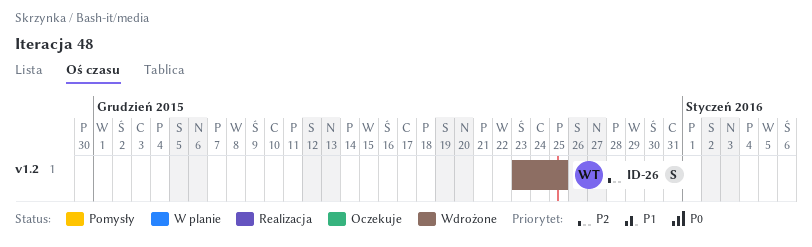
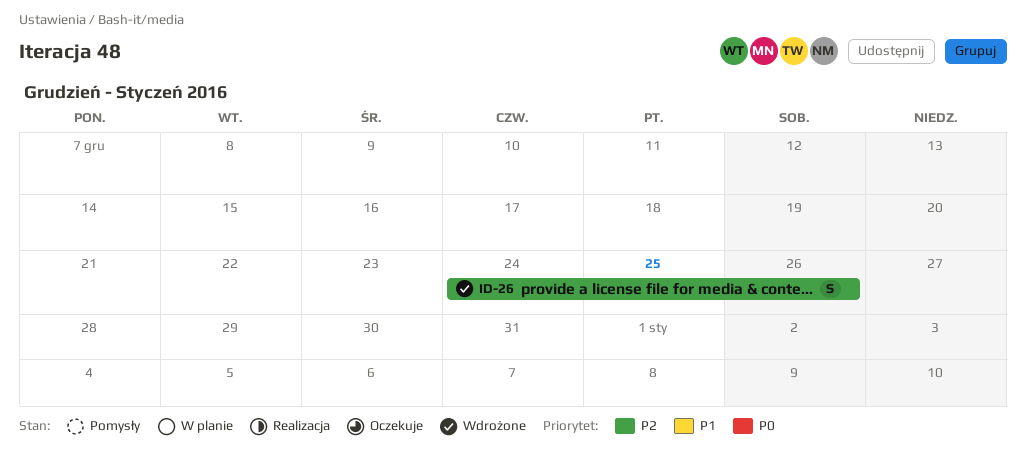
ID-26, start: Dec 23 -> Dec 24
ID-26, due: Dec 25 -> Dec 26

